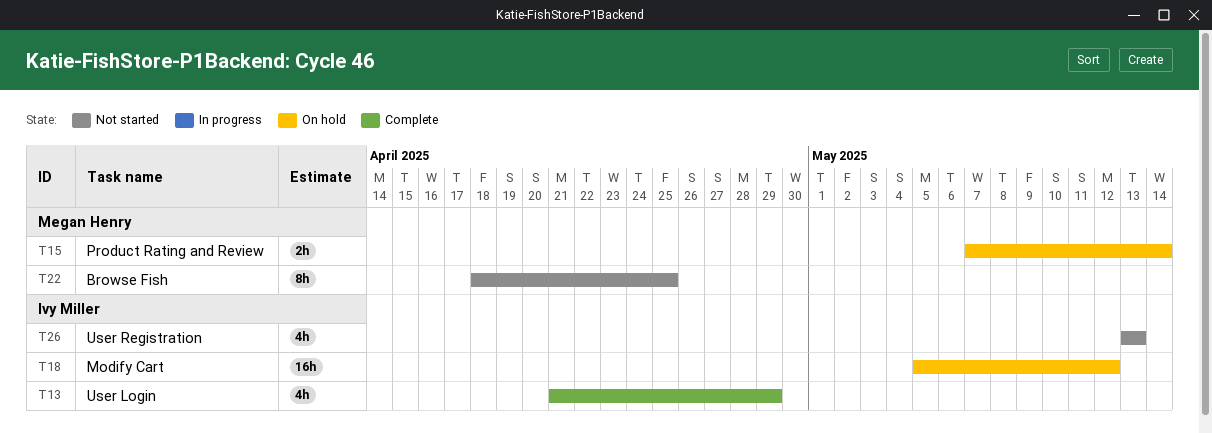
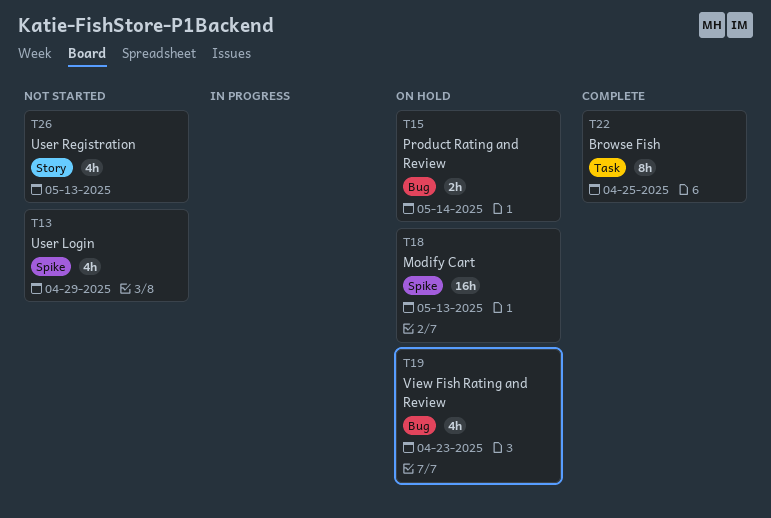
T13, status: Complete -> Not started
T18, due: May 12 -> May 13
T19: none -> present
T22, status: Not started -> Complete

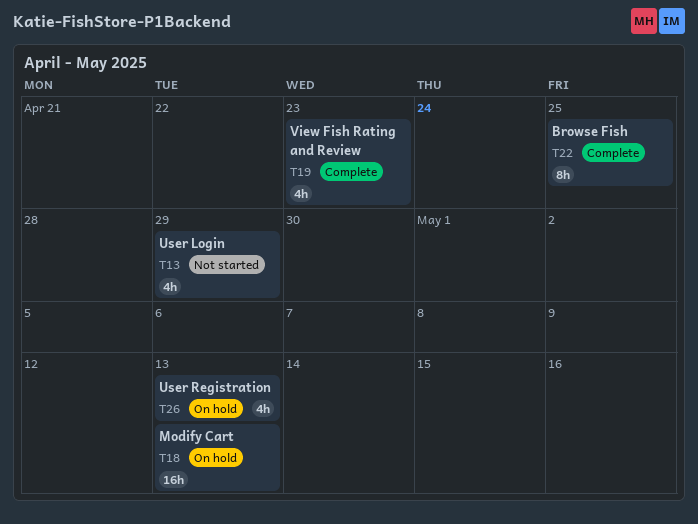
T15: present -> none
T19, status: On hold -> Complete
T26, status: Not started -> On hold

